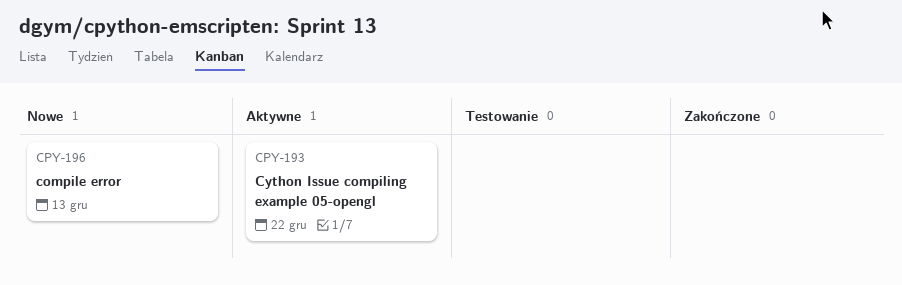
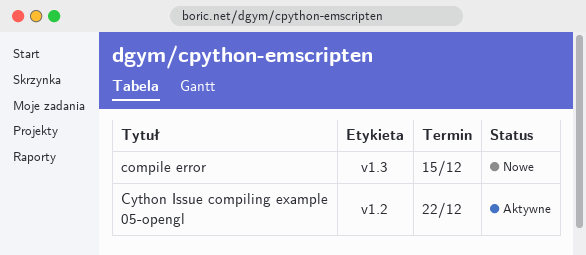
compile error, due: Dec 13 -> Dec 15

